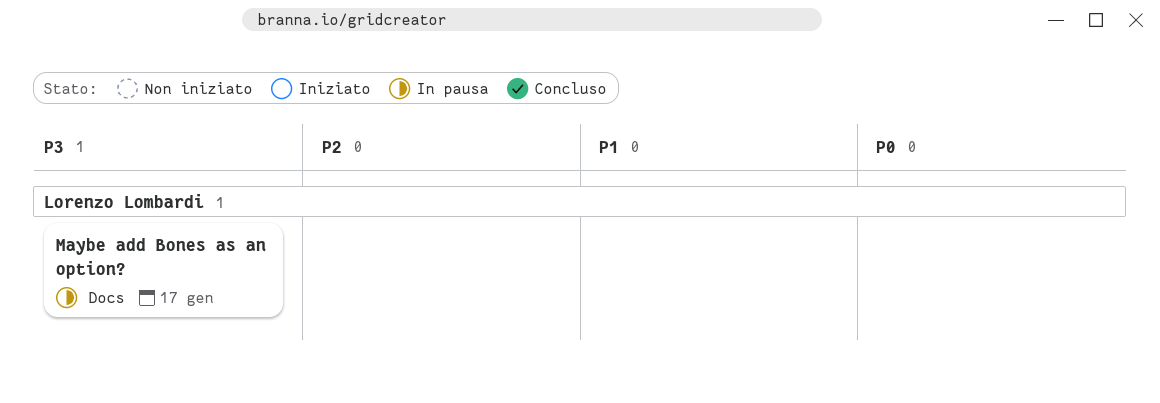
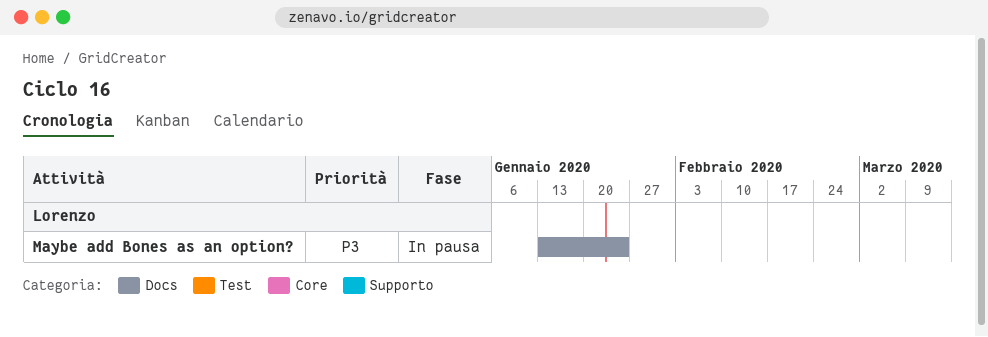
Maybe add Bones as an option?, due: Jan 17 -> Jan 24

